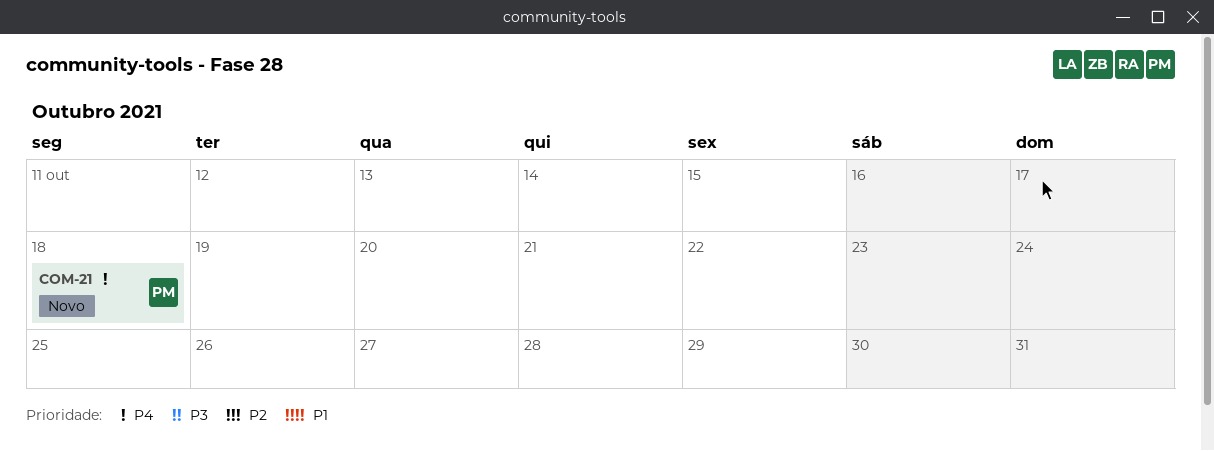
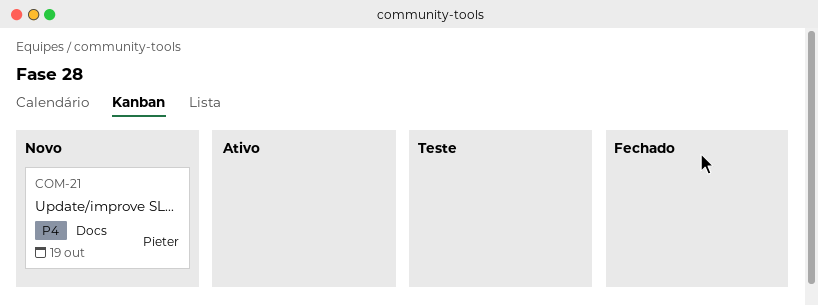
COM-21, due: Oct 18 -> Oct 19

